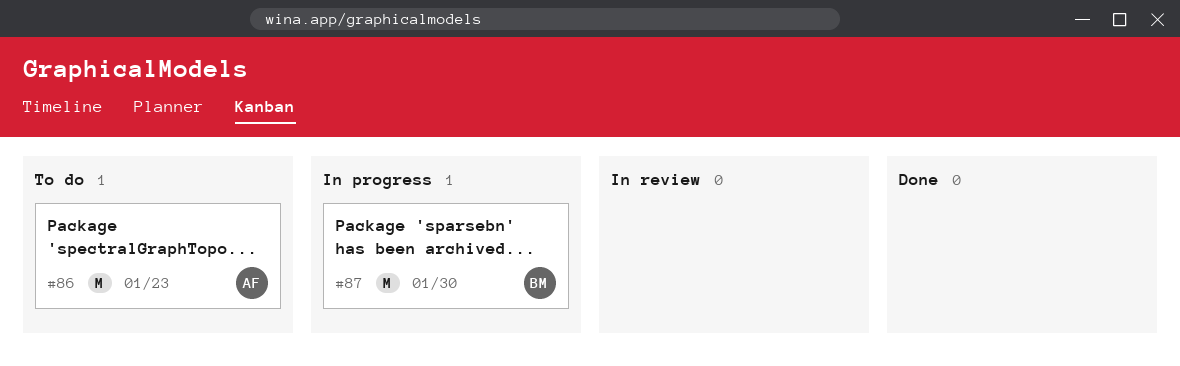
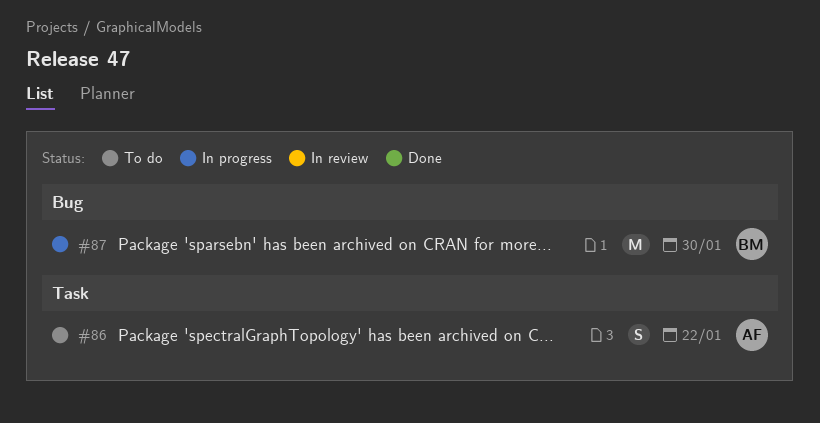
#86, estimate: M -> S
#86, due: Jan 23 -> Jan 22

